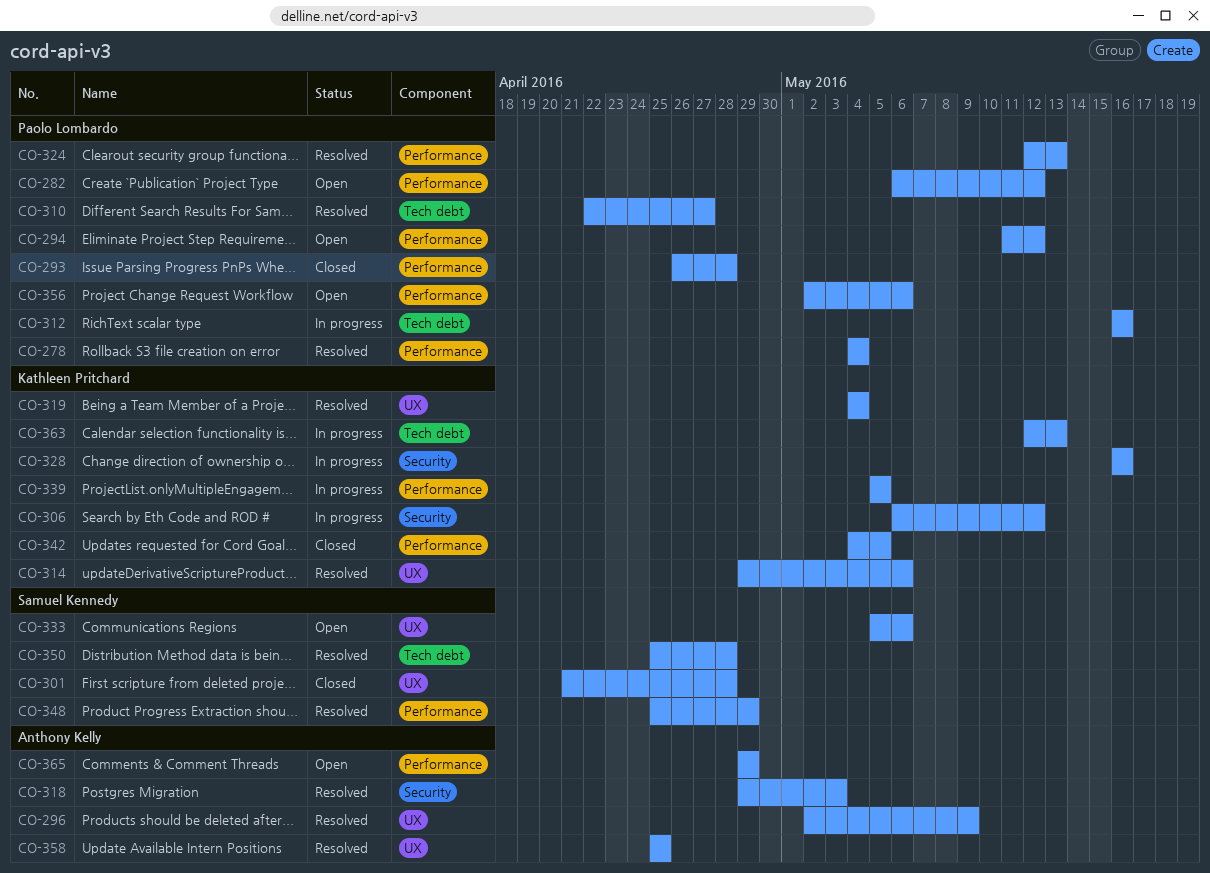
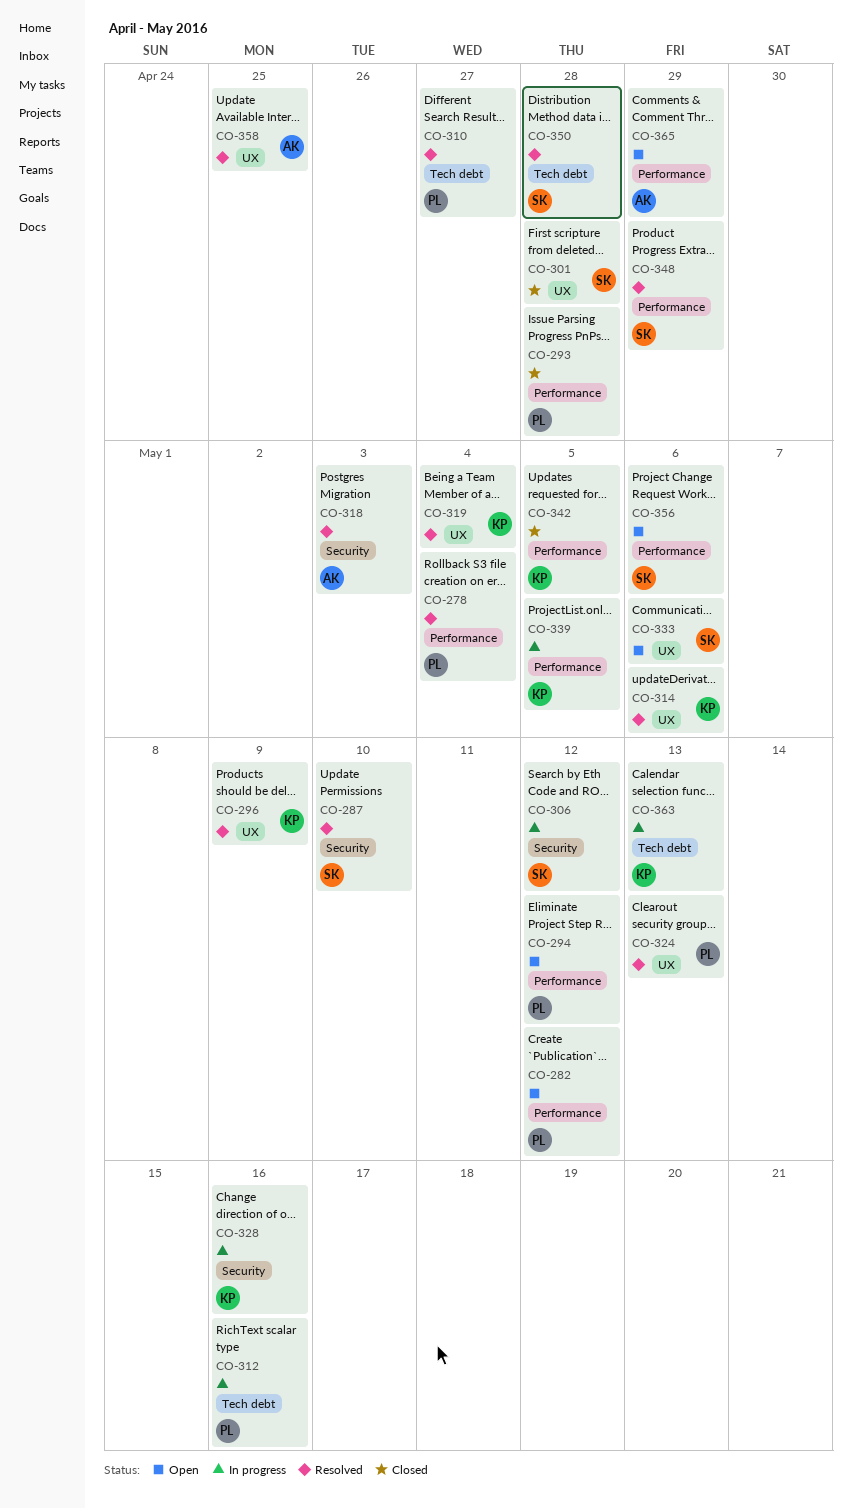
CO-287: none -> present
CO-296, owner: Anthony Kelly -> Kathleen Pritchard
CO-306, owner: Kathleen Pritchard -> Samuel Kennedy
CO-324, label: Performance -> UX
CO-356, owner: Paolo Lombardo -> Samuel Kennedy

